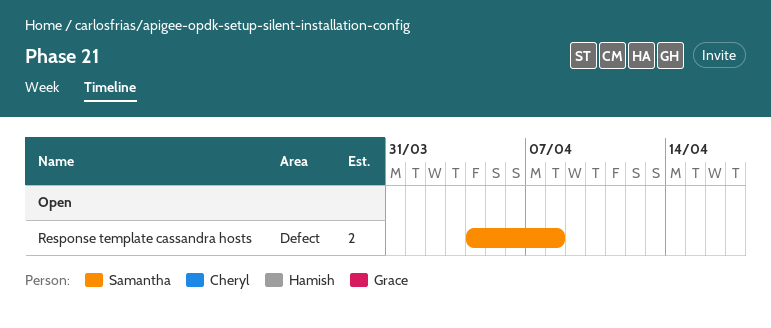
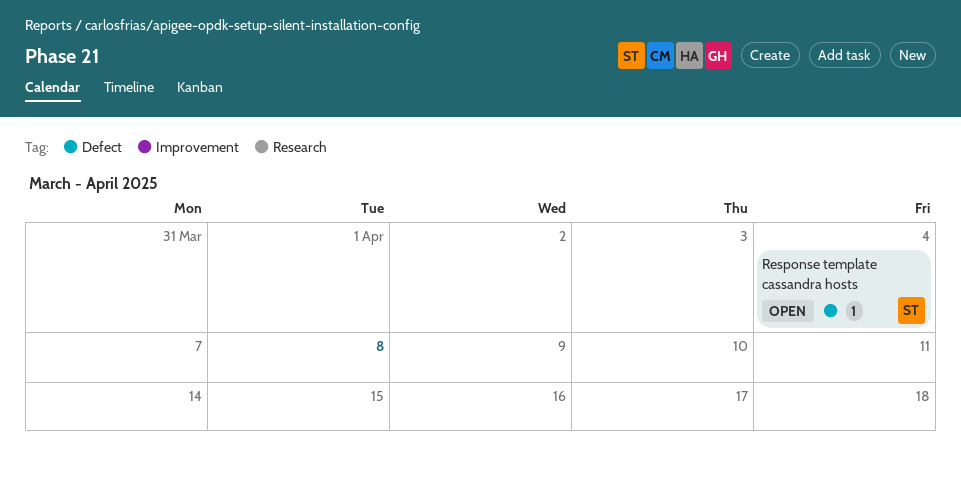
Response template cassandra hosts, estimate: 2 -> 1
Response template cassandra hosts, due: Apr 8 -> Apr 4

